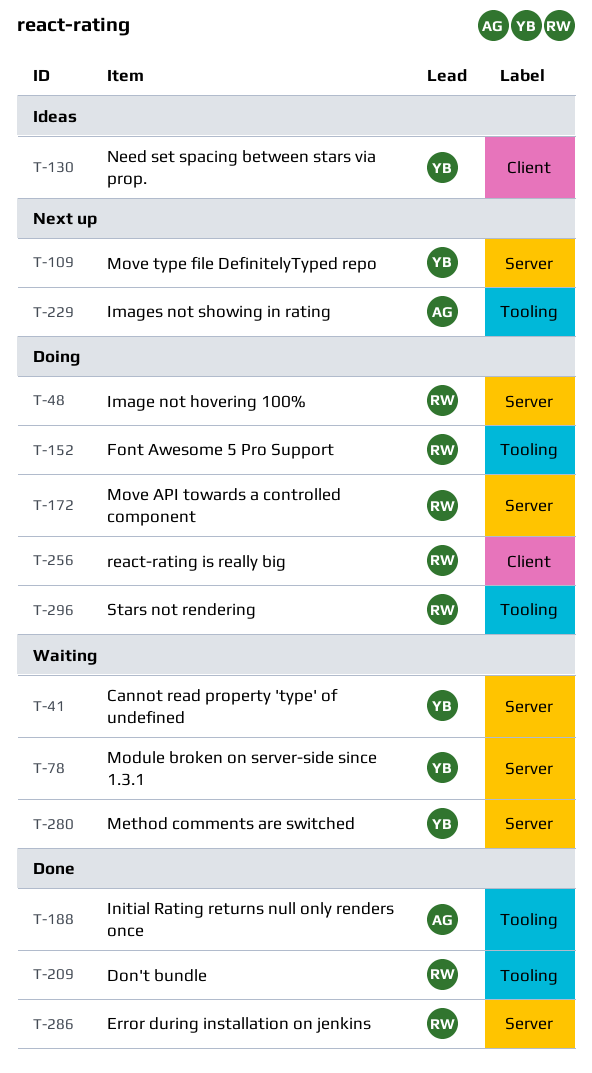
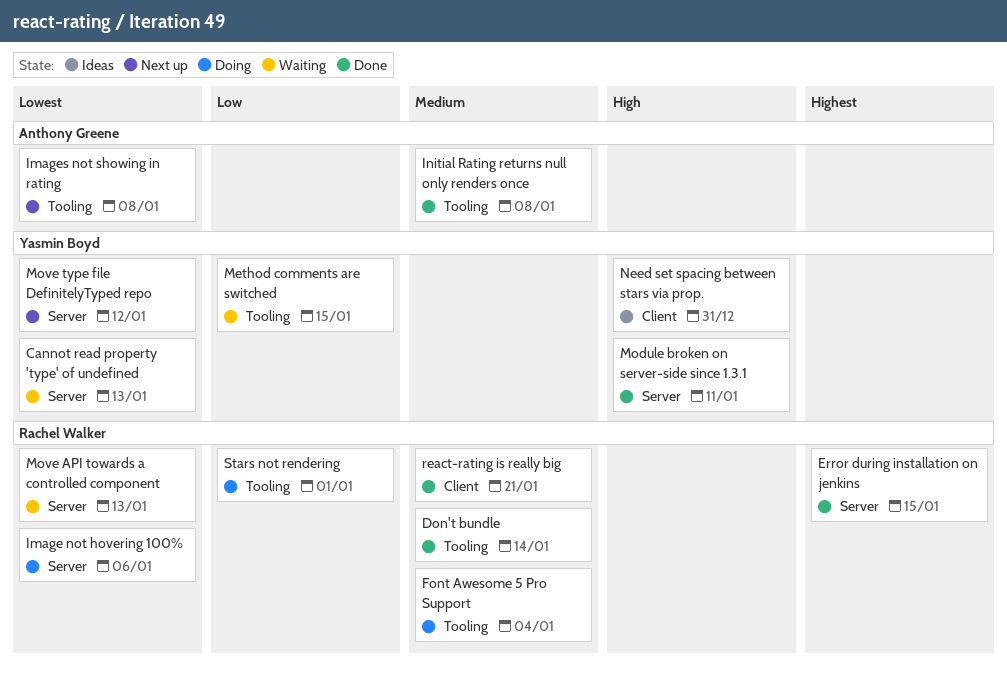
Method comments are switched, label: Server -> Tooling
Module broken on server-side since 1.3.1, status: Waiting -> Done
Move API towards a controlled component, status: Doing -> Waiting
react-rating is really big, status: Doing -> Done

